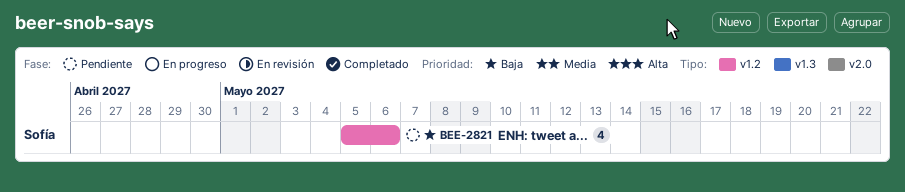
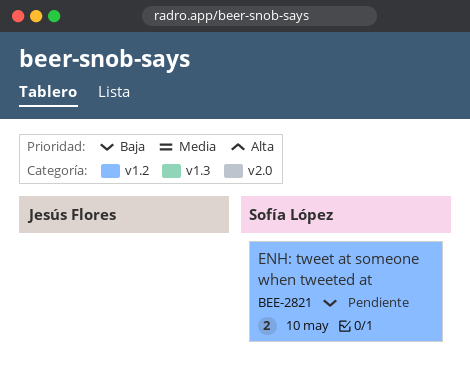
BEE-2821, estimate: 4 -> 2
BEE-2821, due: May 6 -> May 10

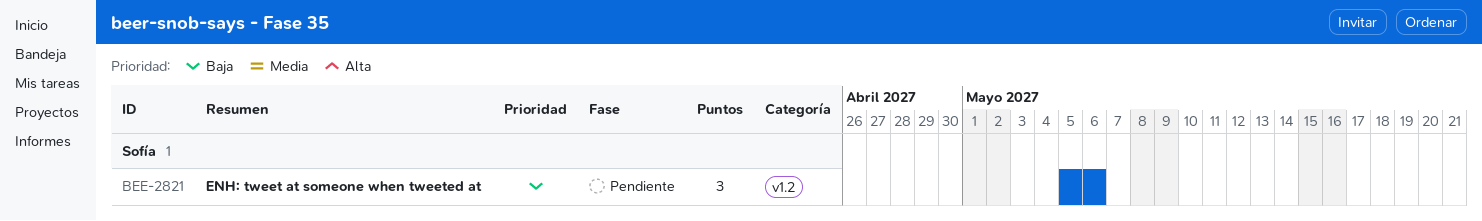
BEE-2821, estimate: 2 -> 3
BEE-2821, due: May 10 -> May 6

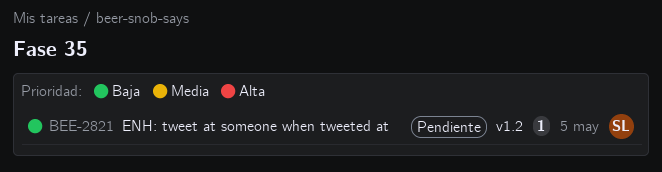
BEE-2821, estimate: 3 -> 1
BEE-2821, due: May 6 -> May 5

